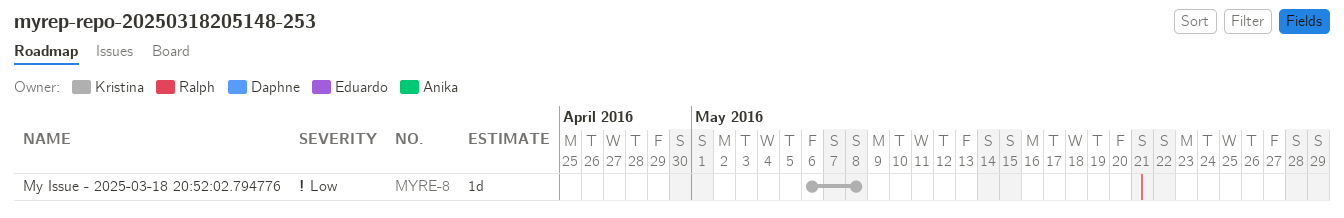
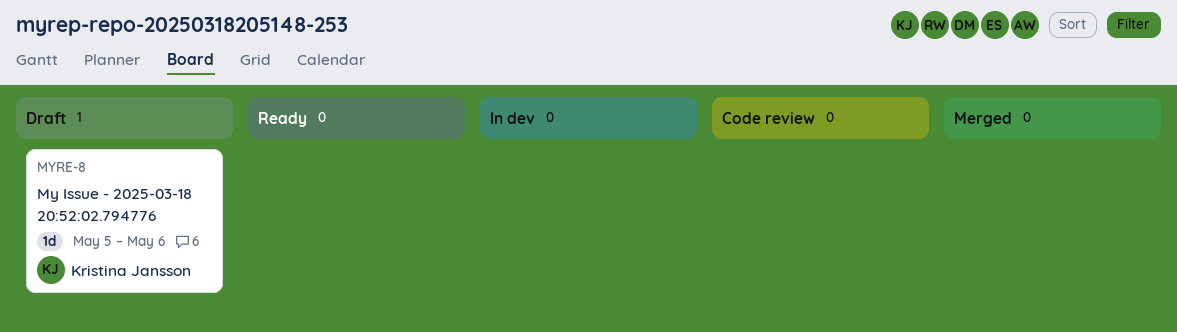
MYRE-8, start: May 6 -> May 5
MYRE-8, due: May 8 -> May 6

